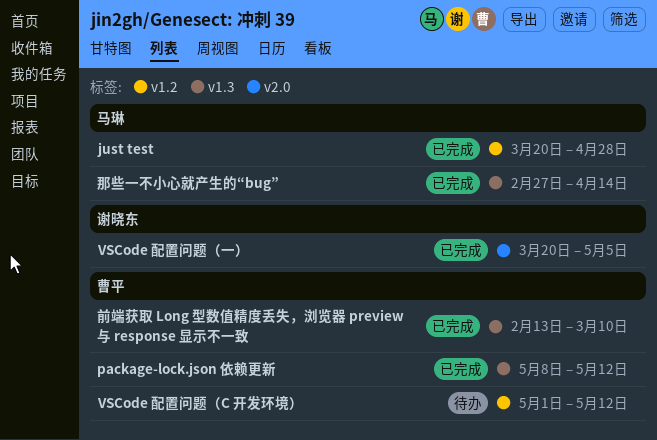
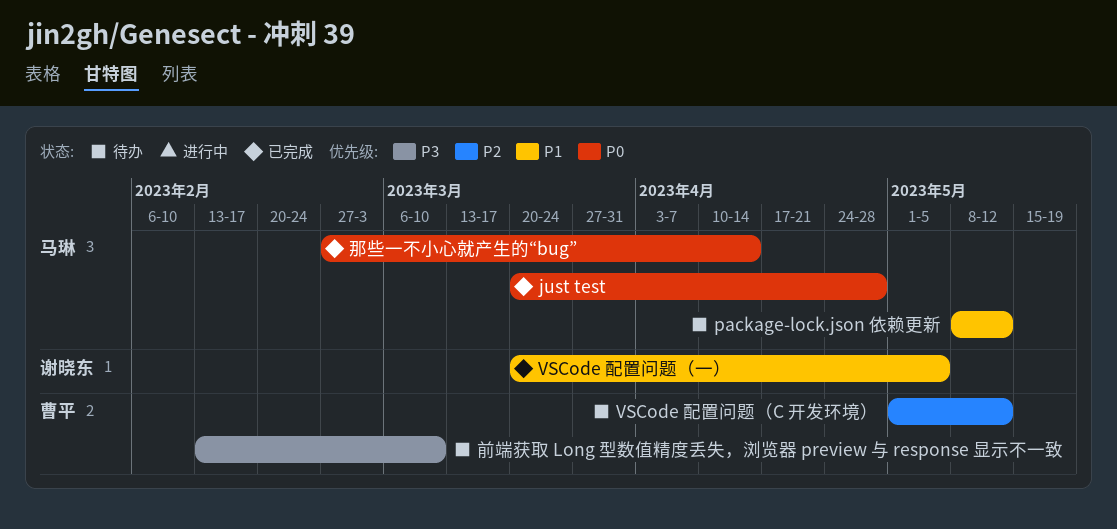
package-lock.json 依赖更新, status: 已完成 -> 待办
package-lock.json 依赖更新, owner: 曹平 -> 马琳
前端获取 Long 型数值精度丢失，浏览器 preview 与 response 显示不一致, status: 已完成 -> 待办

